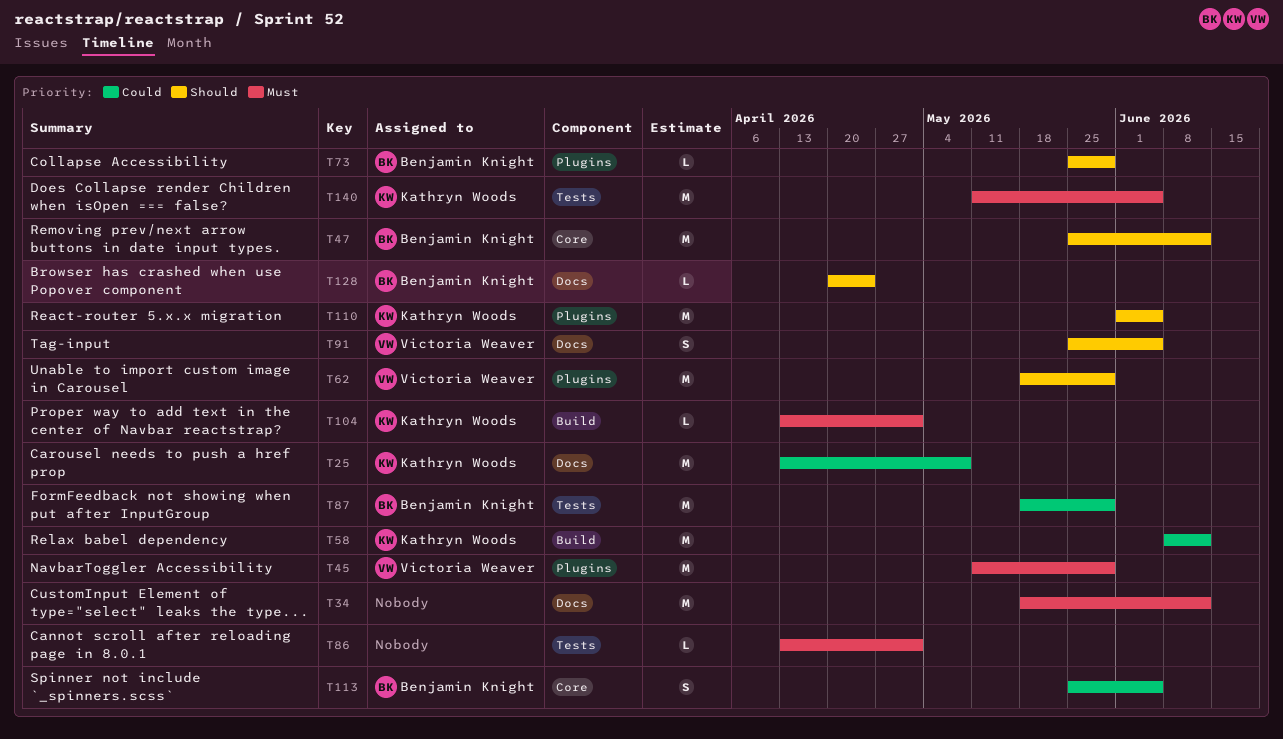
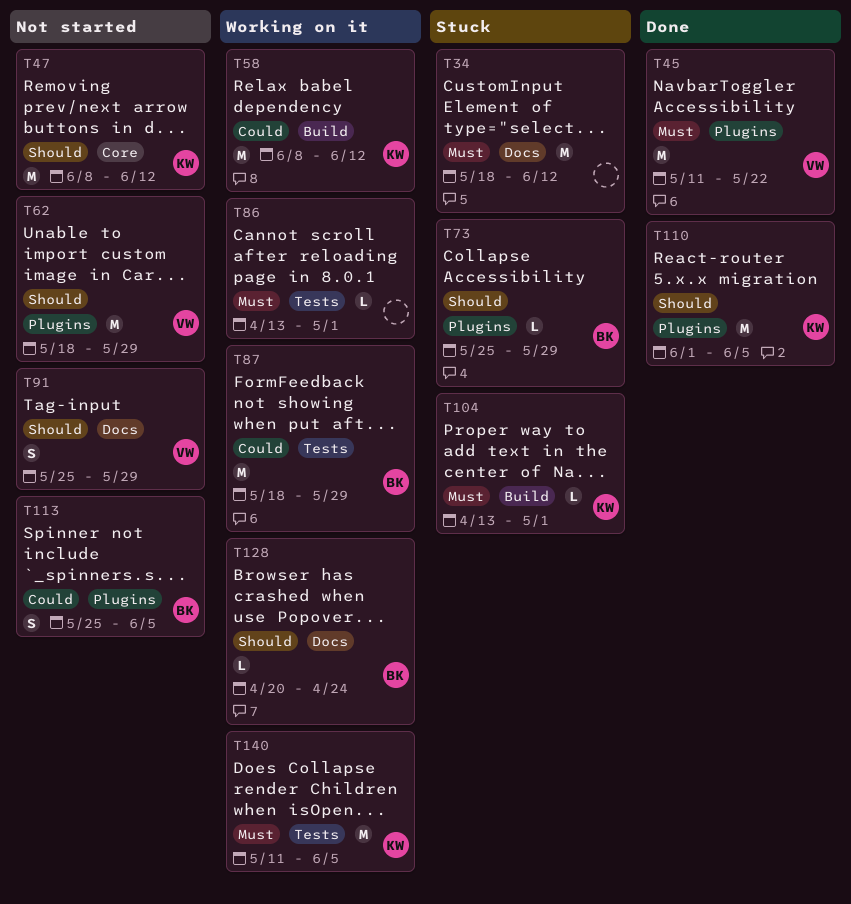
T25: present -> none
T45, due: May 29 -> May 22
T47, owner: Benjamin Knight -> Kathryn Woods
T47, start: May 25 -> Jun 8
T91, due: Jun 5 -> May 29
T113, label: Core -> Plugins

